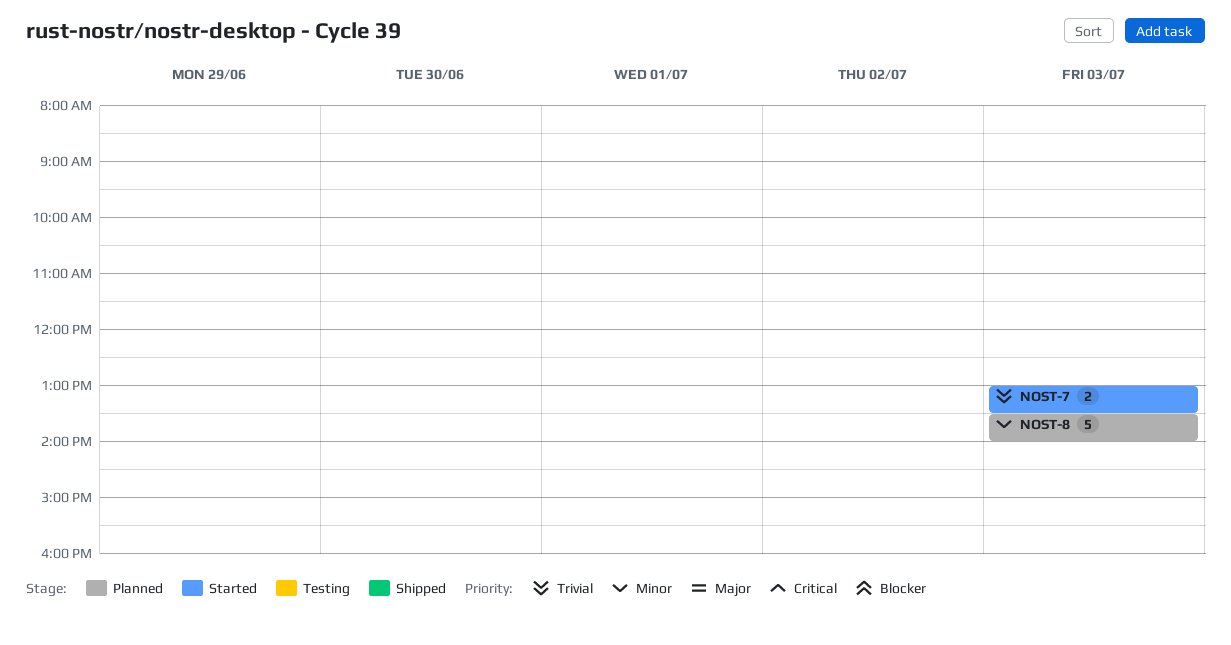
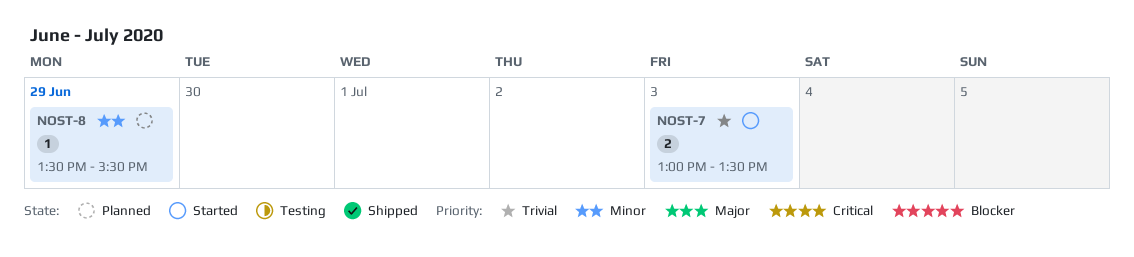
NOST-8, estimate: 5 -> 1
NOST-8, day: Jul 3 -> Jun 29
NOST-8, ends: 14:00 -> 15:30

